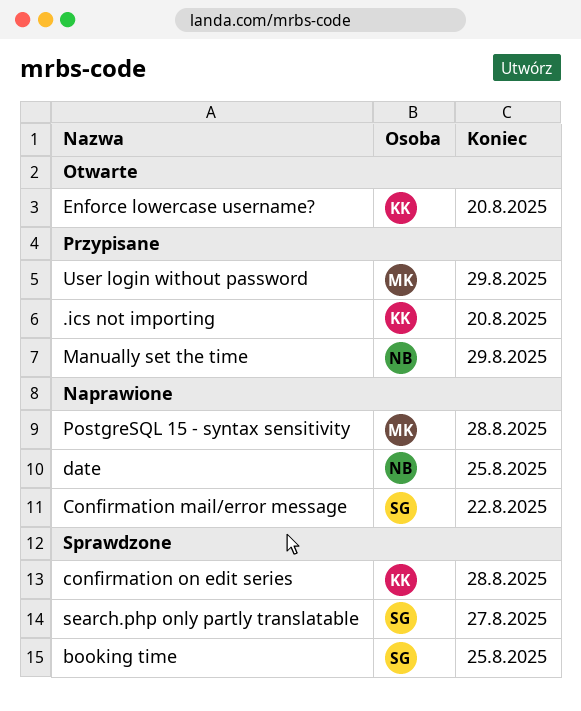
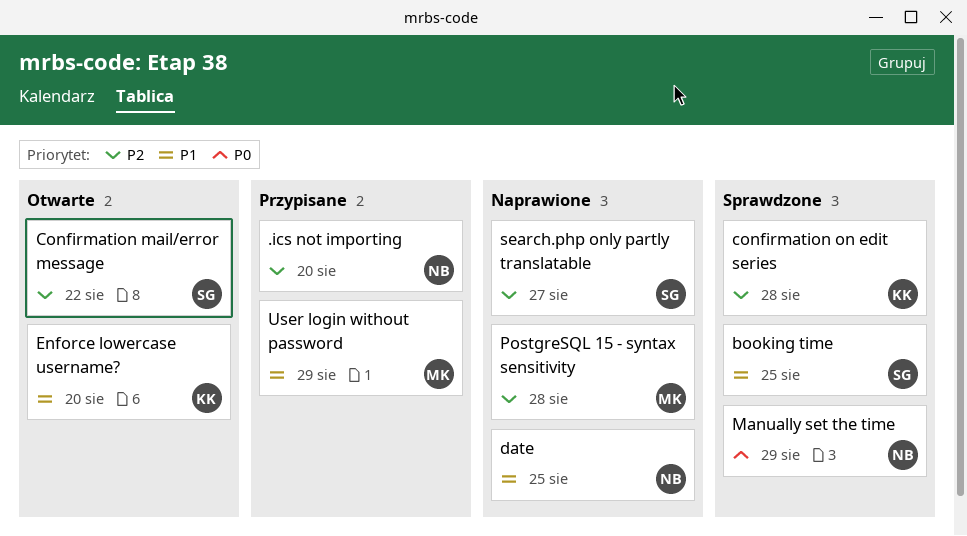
.ics not importing, owner: KK -> NB
Confirmation mail/error message, status: Naprawione -> Otwarte
Manually set the time, status: Przypisane -> Sprawdzone
search.php only partly translatable, status: Sprawdzone -> Naprawione

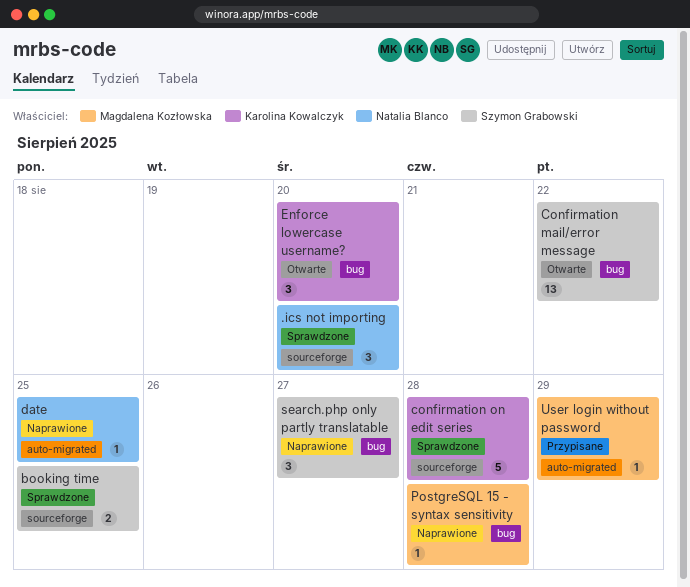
.ics not importing, status: Przypisane -> Sprawdzone
Manually set the time: present -> none

